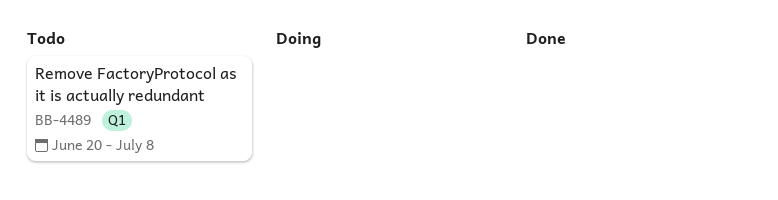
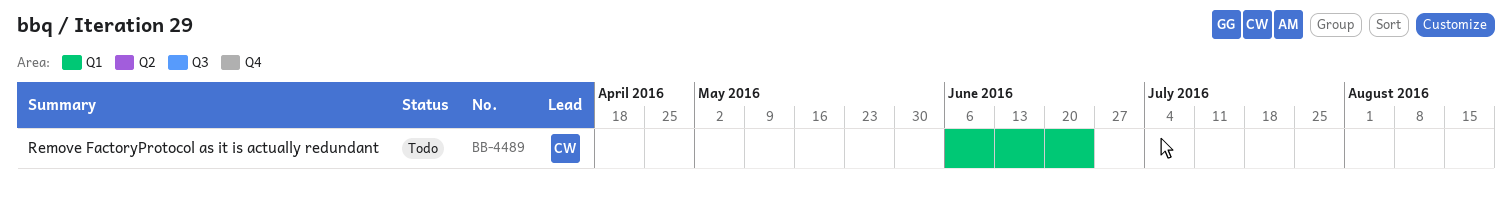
BB-4489, start: Jun 20 -> Jun 6
BB-4489, due: Jul 8 -> Jun 24

